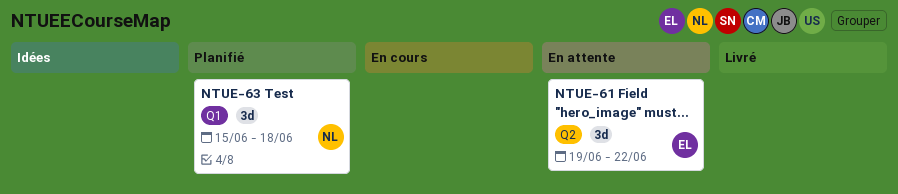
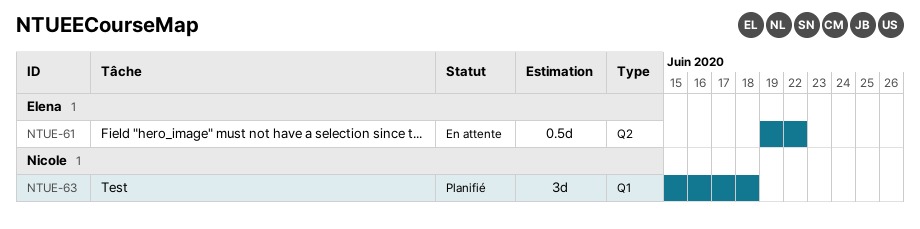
NTUE-61, estimate: 3d -> 0.5d

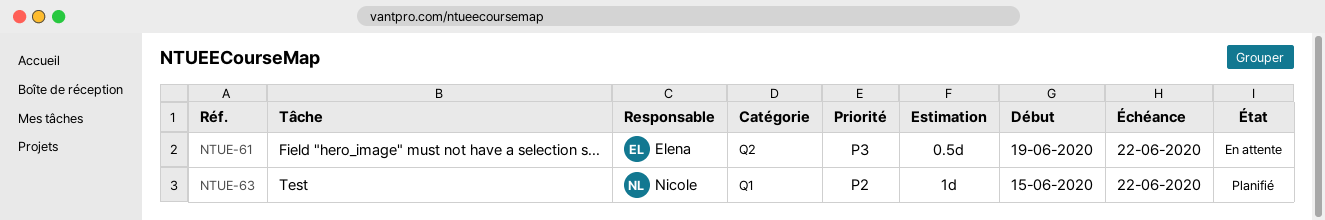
NTUE-63, estimate: 3d -> 1d
NTUE-63, due: Jun 18 -> Jun 22

